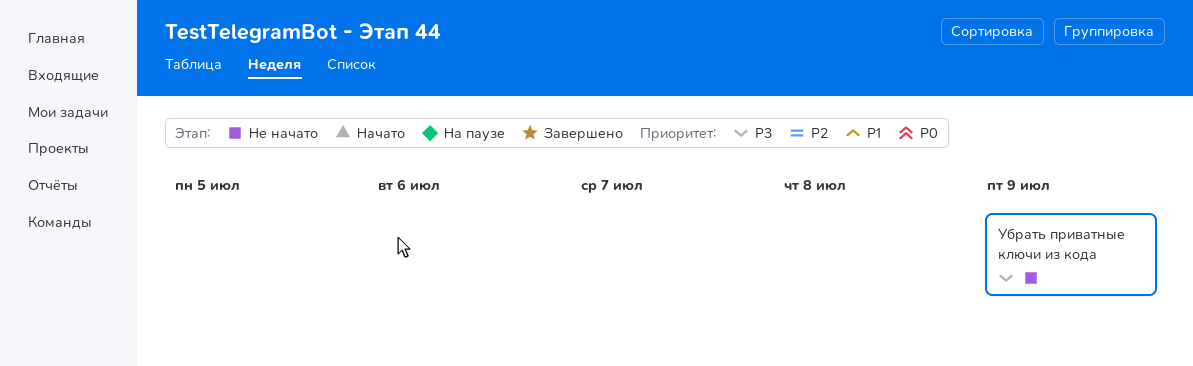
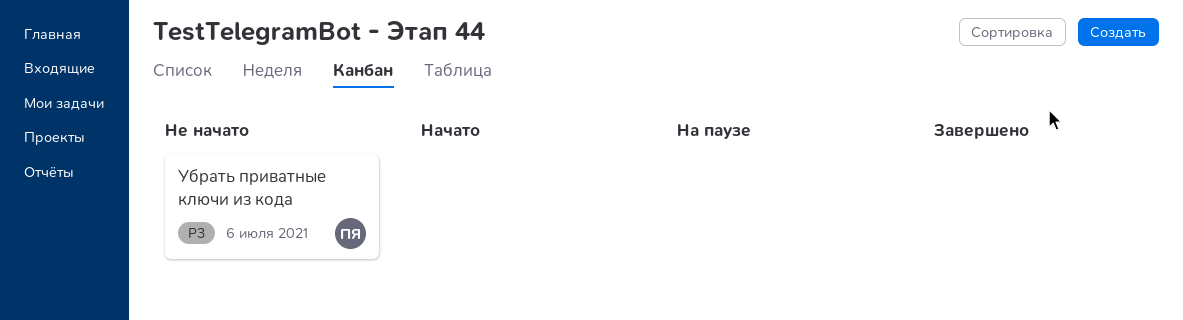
Убрать приватные ключи из кода, due: Jul 9 -> Jul 6

